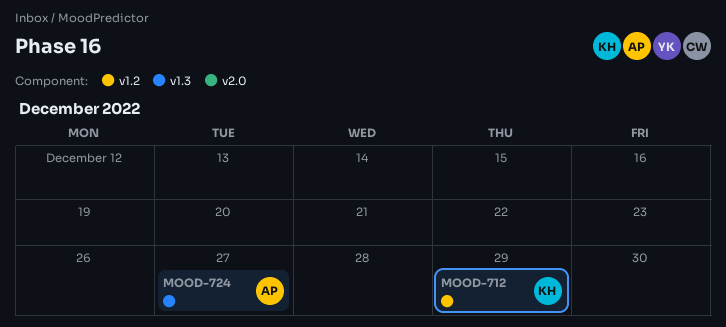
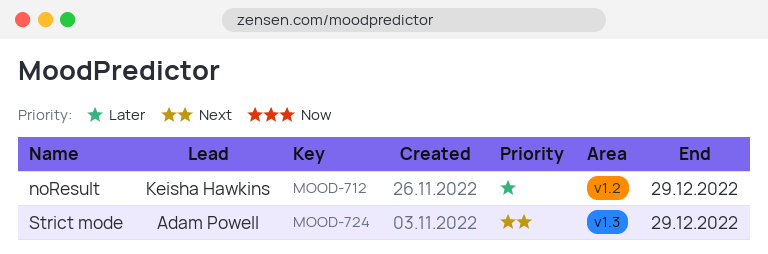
MOOD-724, due: Dec 27 -> Dec 29

